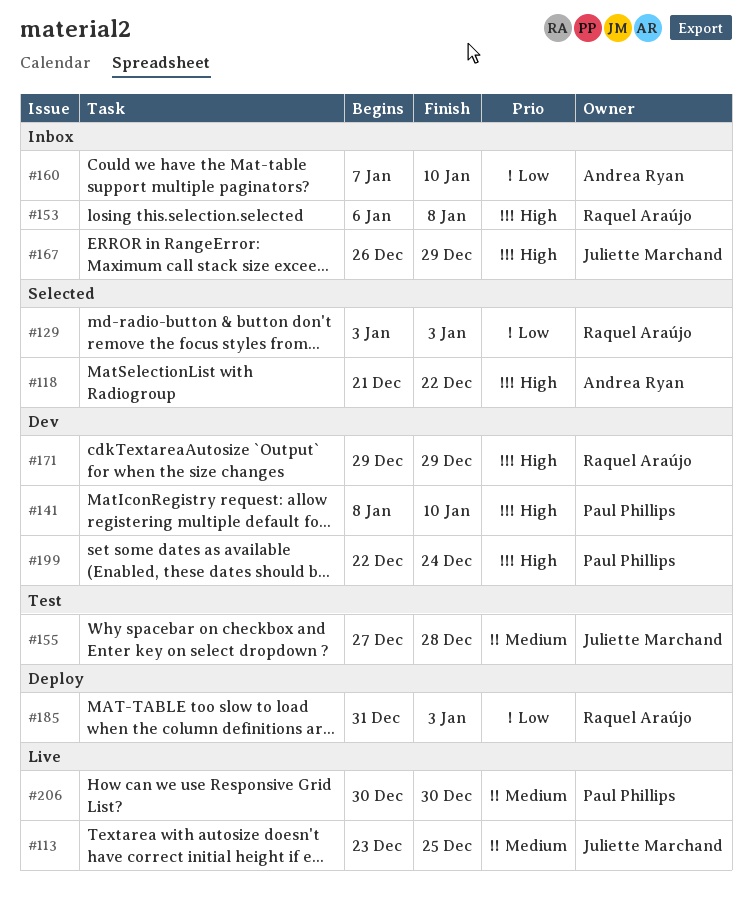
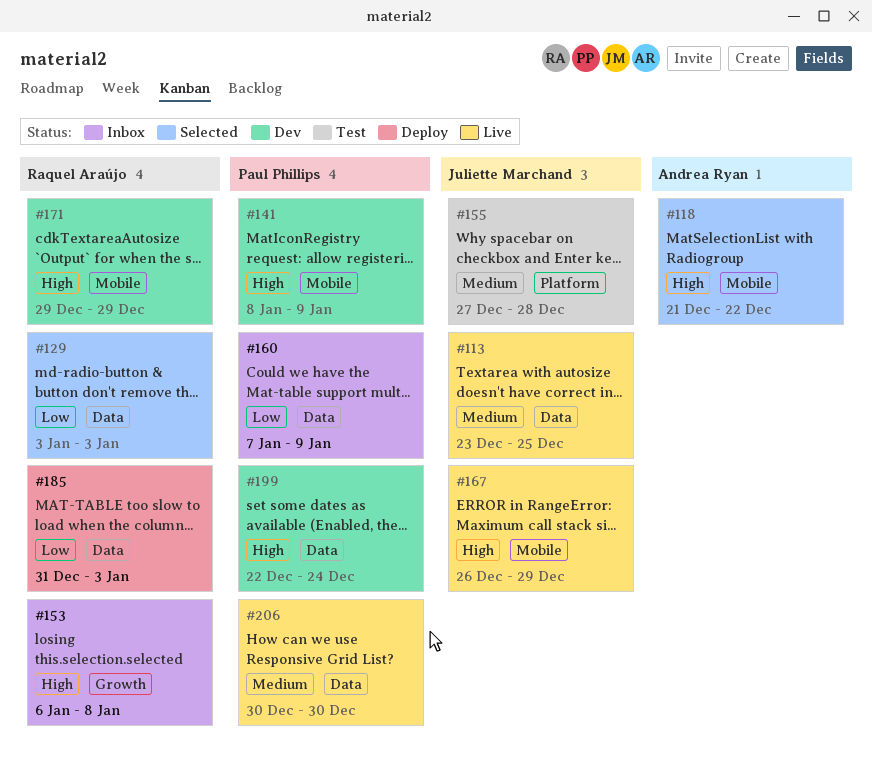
#141, due: Jan 10 -> Jan 9
#160, owner: Andrea Ryan -> Paul Phillips
#160, due: Jan 10 -> Jan 9
#167, status: Inbox -> Live

